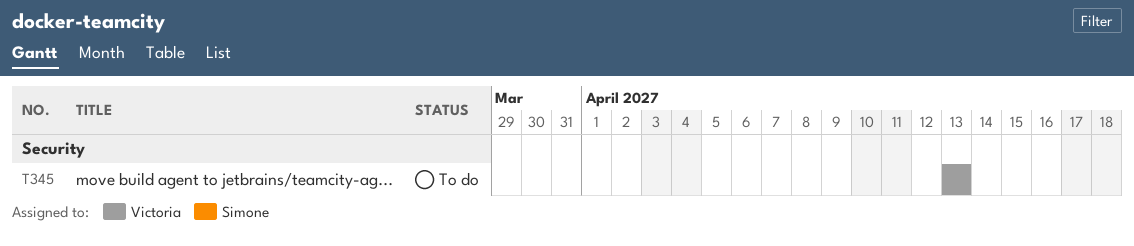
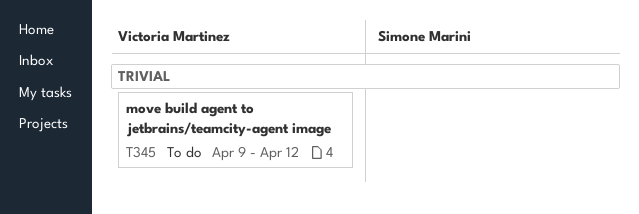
T345, start: Apr 13 -> Apr 9
T345, due: Apr 13 -> Apr 12

